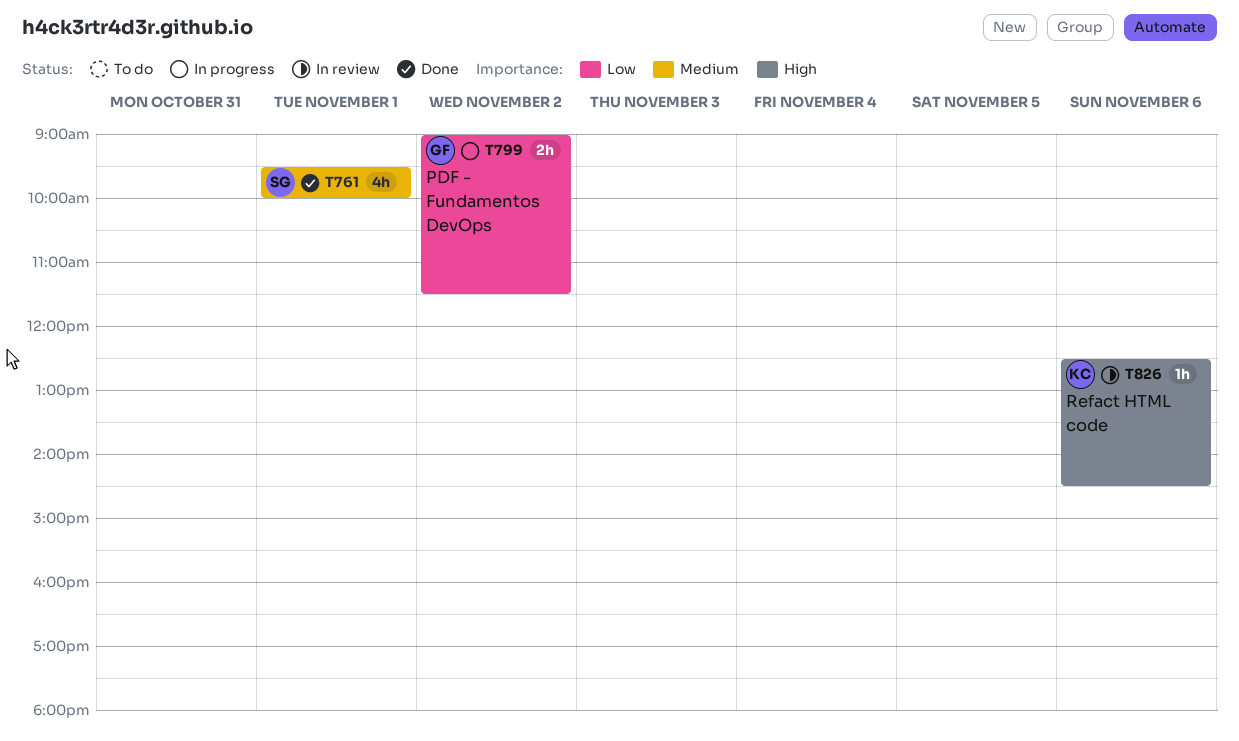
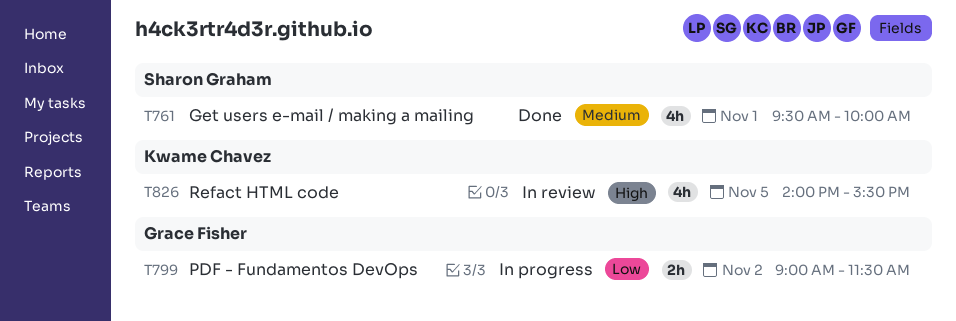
T826, estimate: 1h -> 4h
T826, day: Nov 6 -> Nov 5
T826, begins: 12:30 -> 14:00
T826, ends: 14:30 -> 15:30

